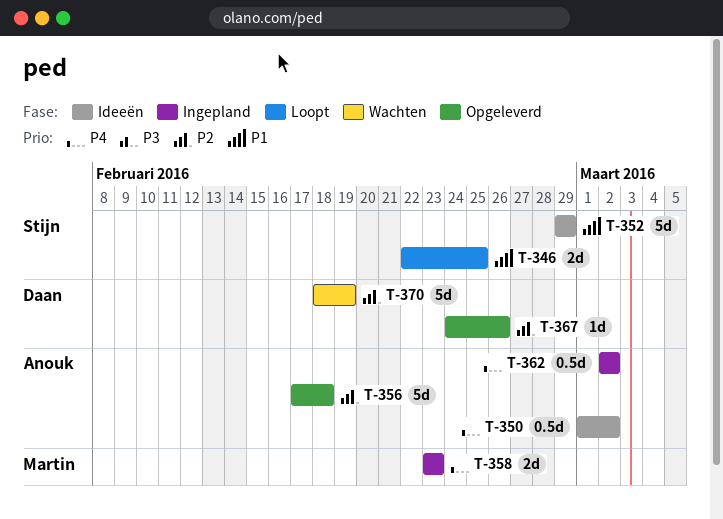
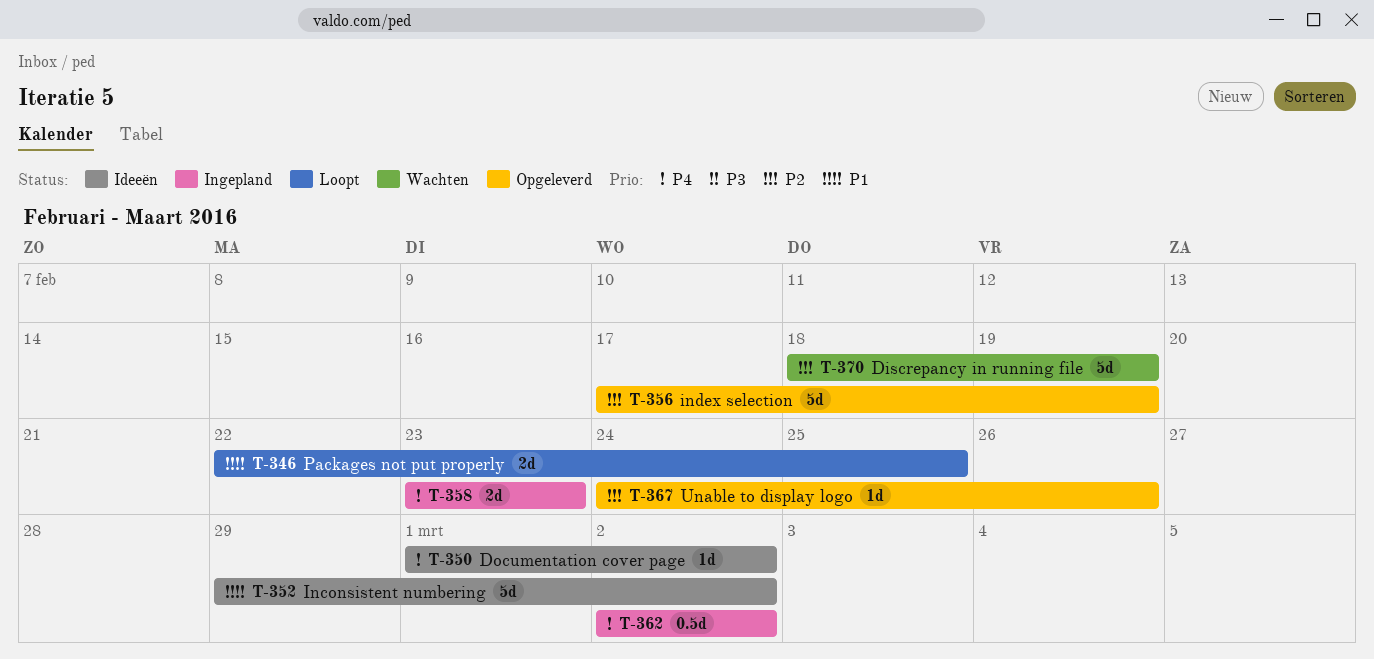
T-350, estimate: 0.5d -> 1d
T-352, due: Feb 29 -> Mar 2
T-356, due: Feb 18 -> Feb 19

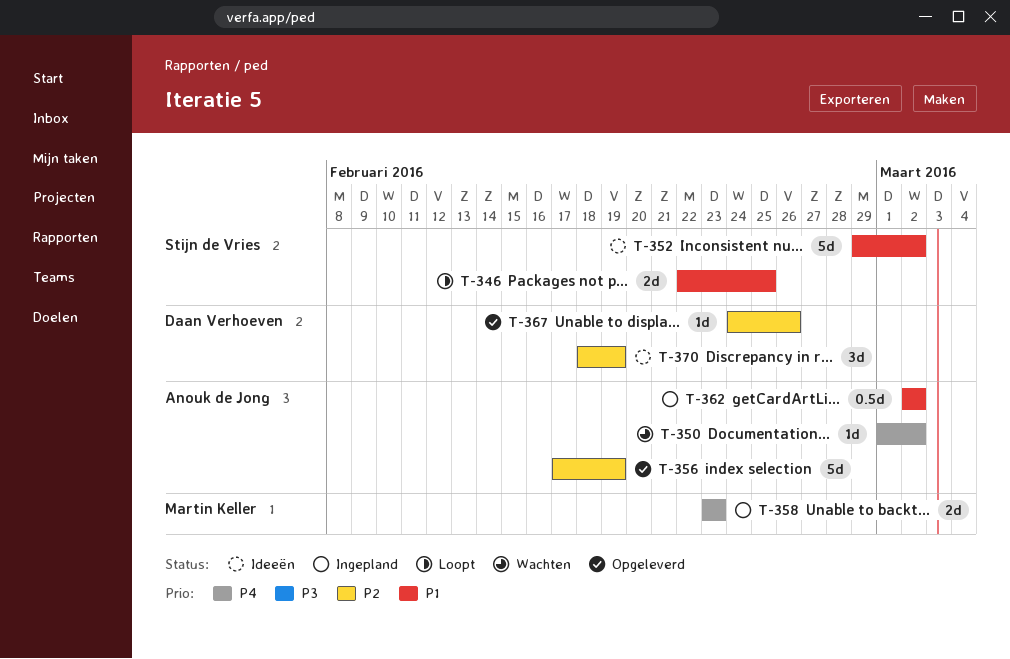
T-350, status: Ideeën -> Wachten
T-362, priority: P4 -> P1
T-370, status: Wachten -> Ideeën
T-370, estimate: 5d -> 3d

